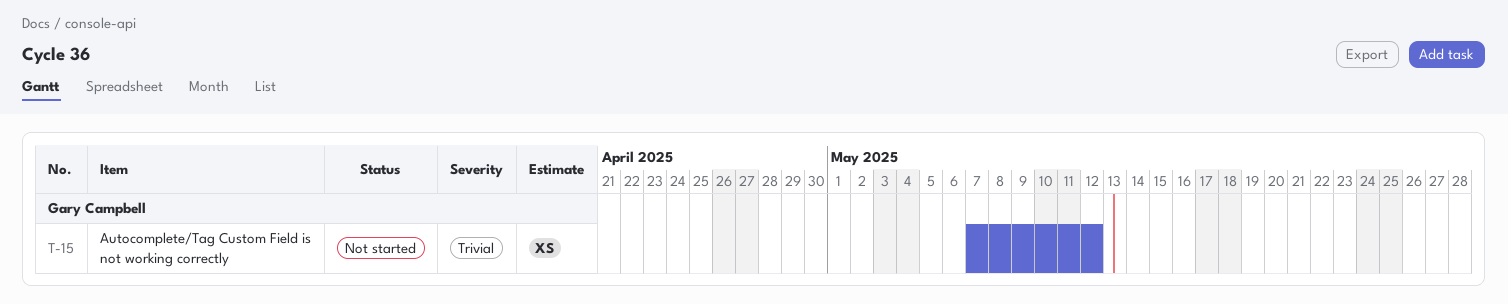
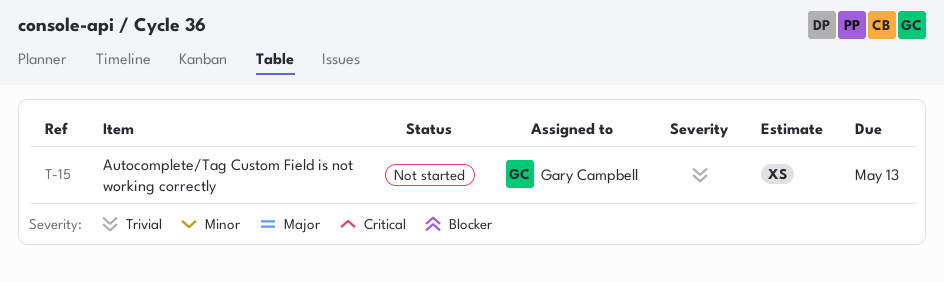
T-15, due: May 12 -> May 13

